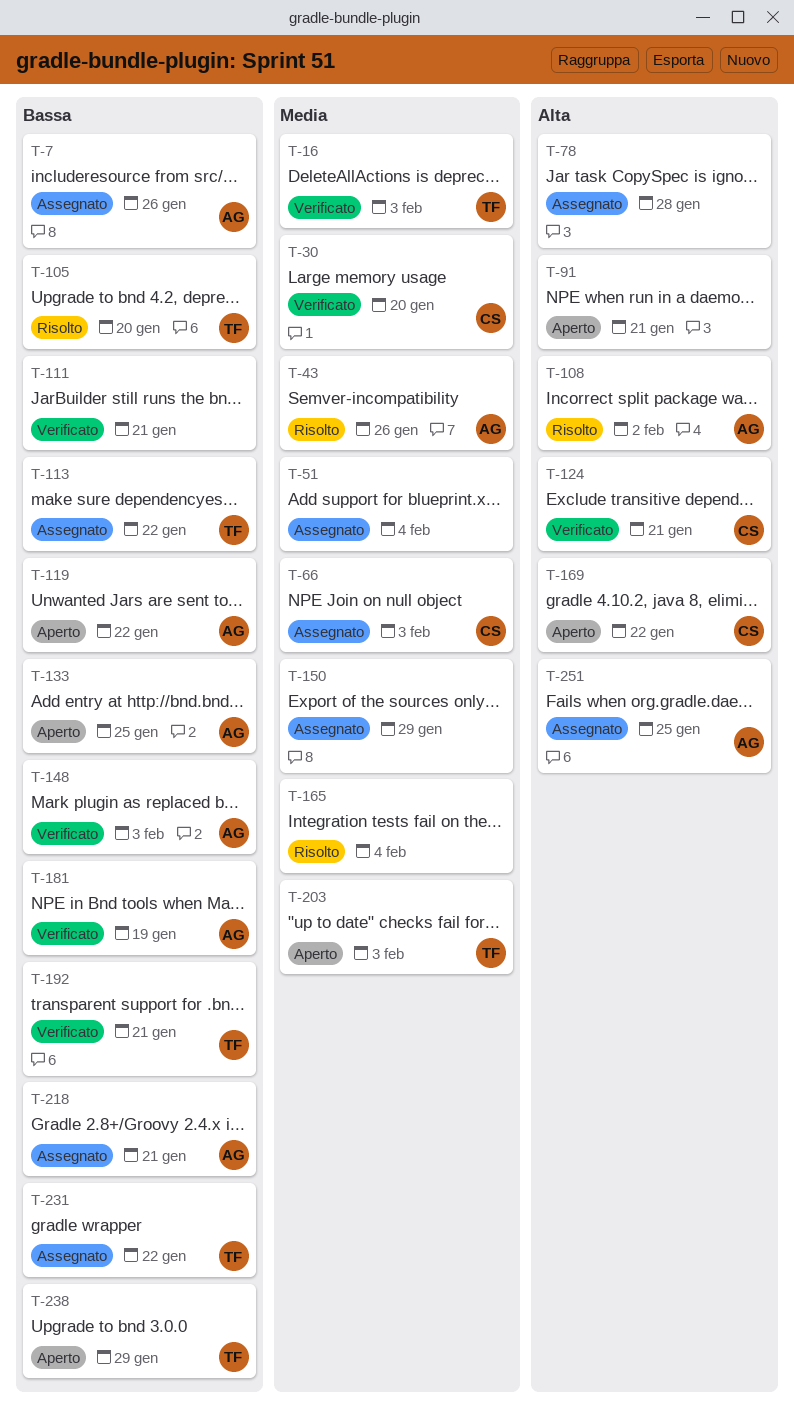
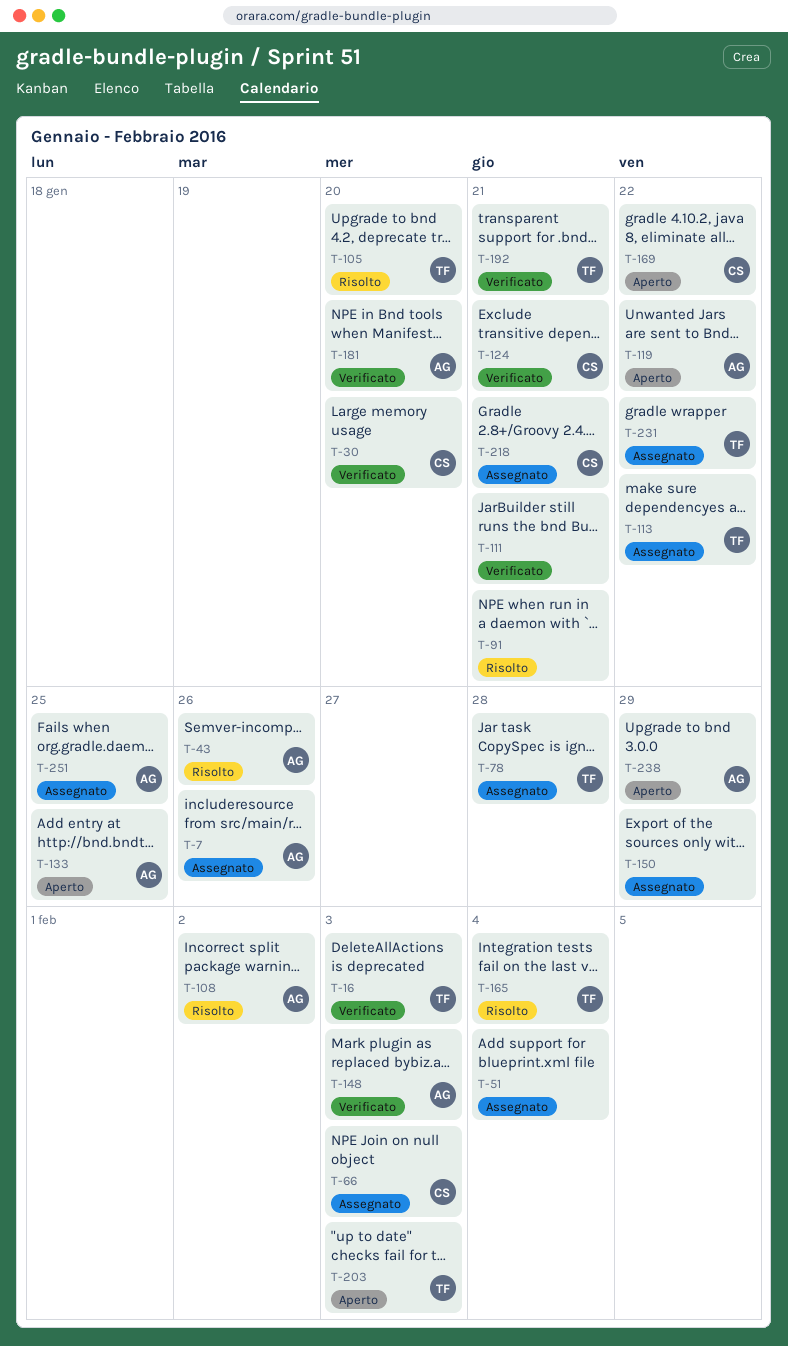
T-78, owner: none -> TF
T-91, status: Aperto -> Risolto
T-165, owner: none -> TF
T-181, due: Jan 19 -> Jan 20
T-218, owner: AG -> CS
T-238, owner: TF -> AG

